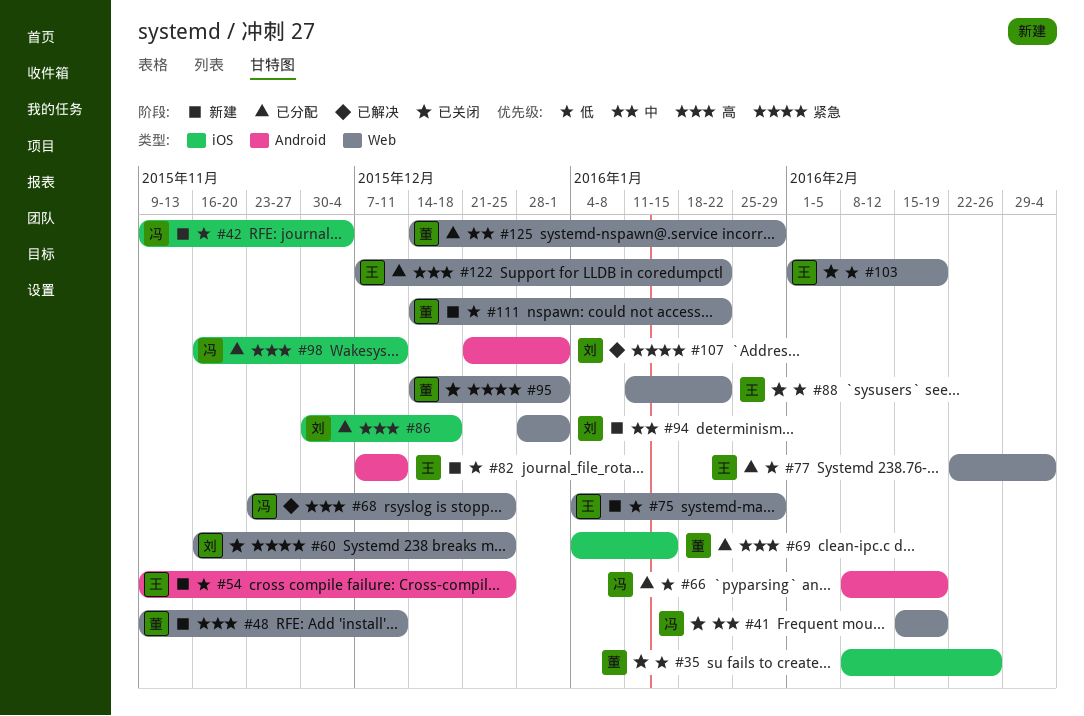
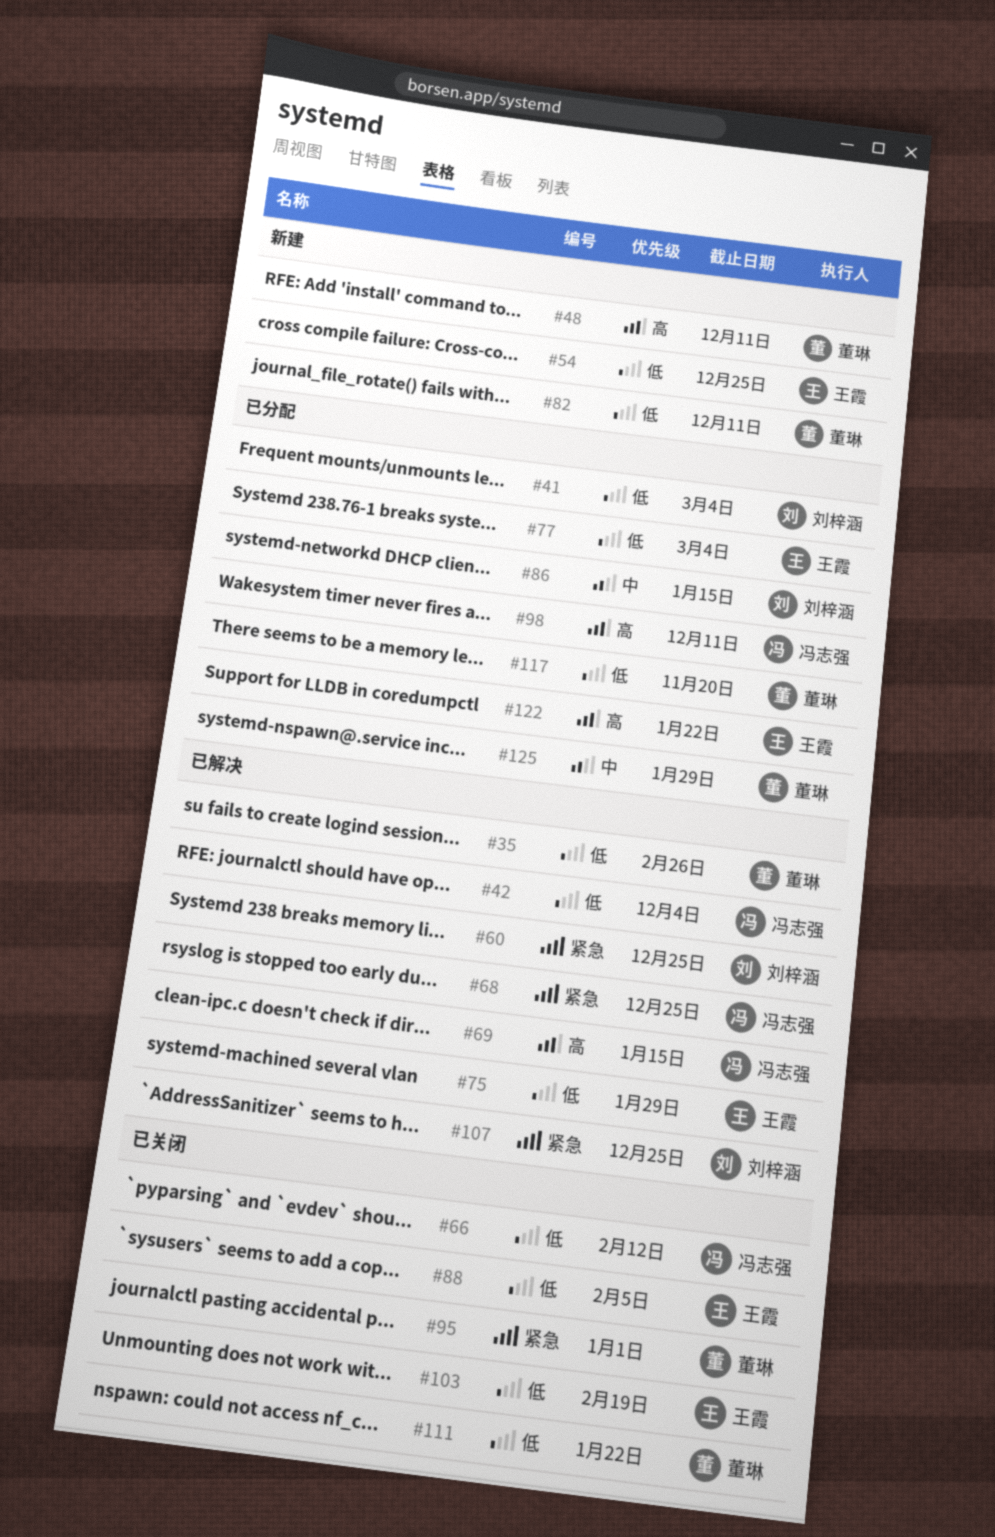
#35, status: 已关闭 -> 已解决
#41, status: 已关闭 -> 已分配
#41, owner: 冯志强 -> 刘梓涵
#41, priority: 中 -> 低
#41, due: Feb 19 -> Mar 4
#42, status: 新建 -> 已解决
#60, status: 已关闭 -> 已解决
#66, status: 已分配 -> 已关闭
#66, due: Feb 19 -> Feb 12
#68, priority: 高 -> 紧急
#69, status: 已分配 -> 已解决
#69, owner: 董琳 -> 冯志强
#75, status: 新建 -> 已解决
#82, owner: 王霞 -> 董琳
#86, priority: 高 -> 中
#86, due: Dec 18 -> Jan 15
#88, due: Jan 22 -> Feb 5
#94: present -> none
#107, due: Jan 1 -> Dec 25
#111, status: 新建 -> 已关闭
#117: none -> present

